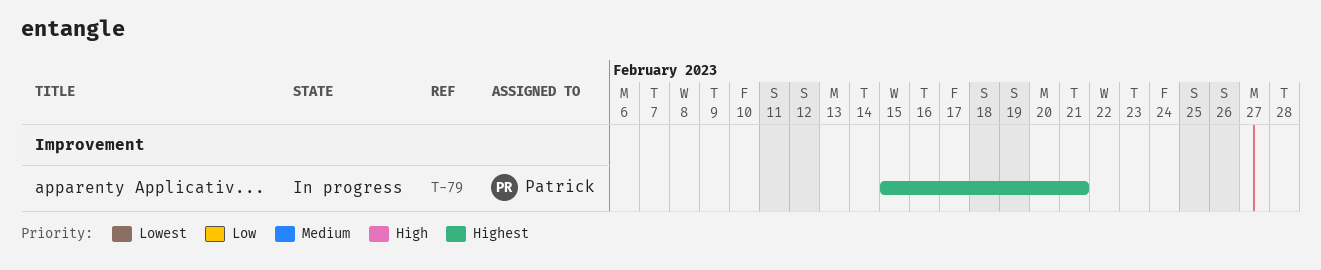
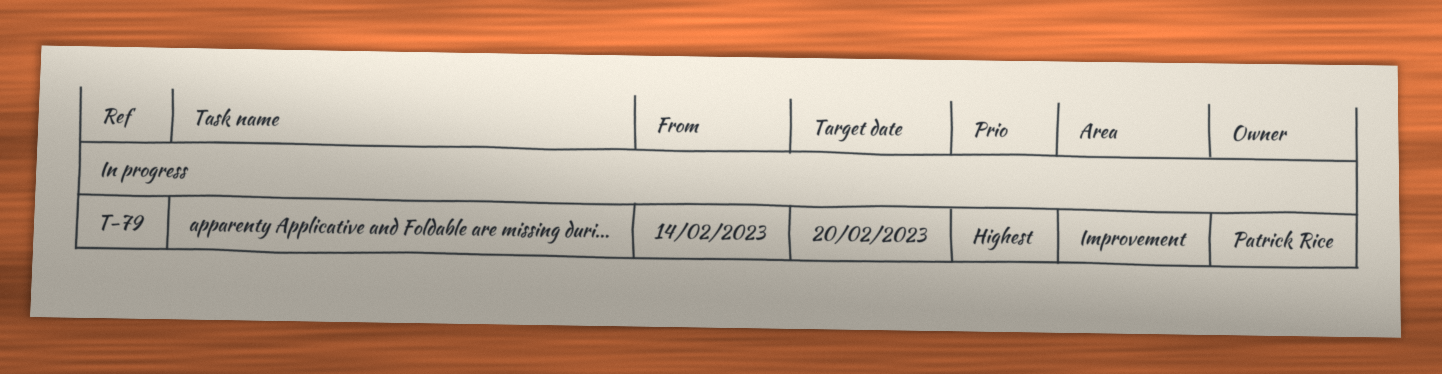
T-79, start: Feb 15 -> Feb 14
T-79, due: Feb 21 -> Feb 20

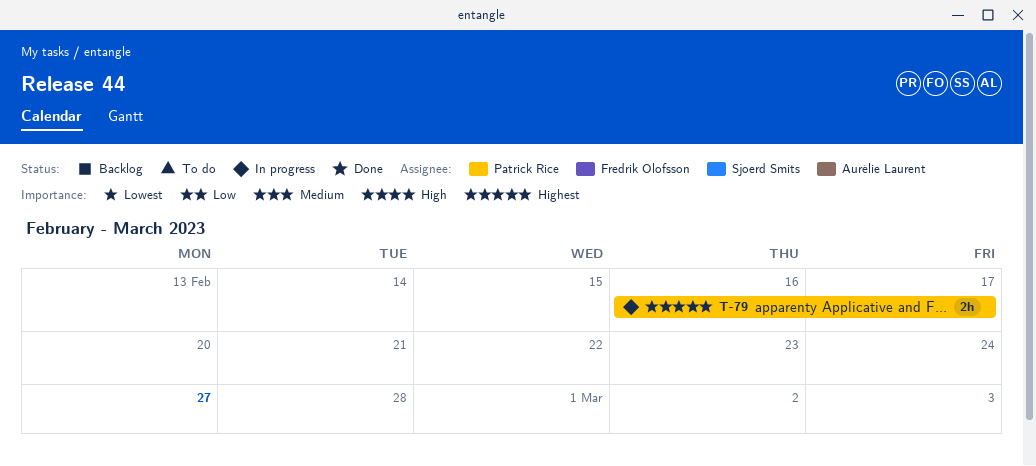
T-79, start: Feb 14 -> Feb 16
T-79, due: Feb 20 -> Feb 17

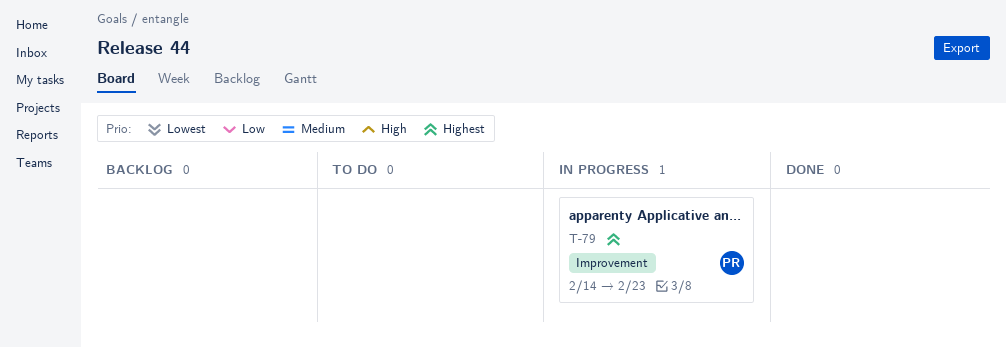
T-79, start: Feb 16 -> Feb 14
T-79, due: Feb 17 -> Feb 23

